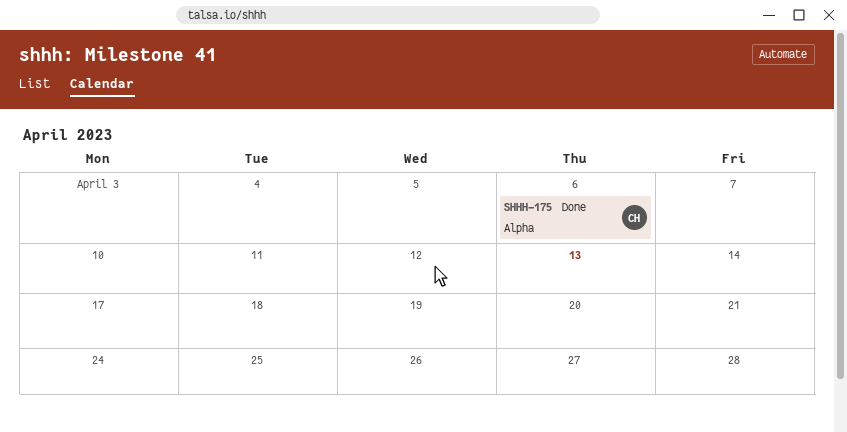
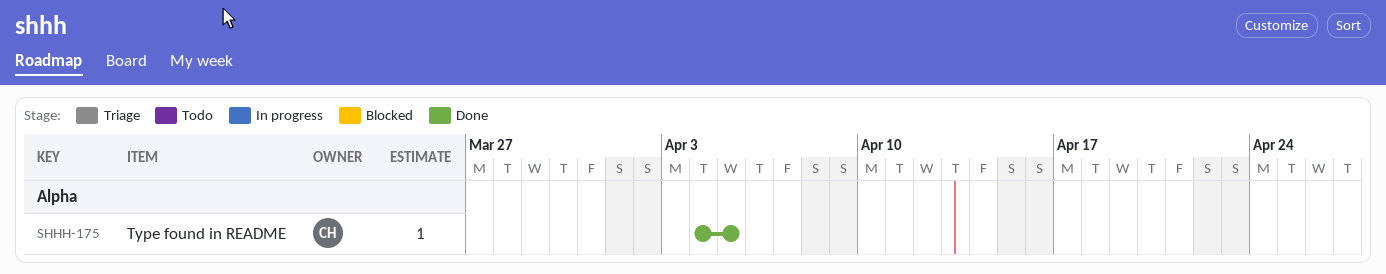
SHHH-175, due: Apr 6 -> Apr 5

